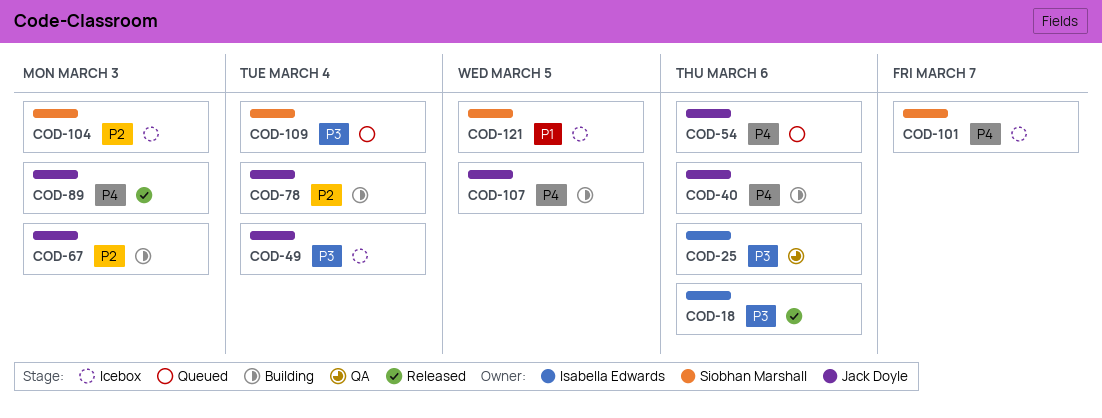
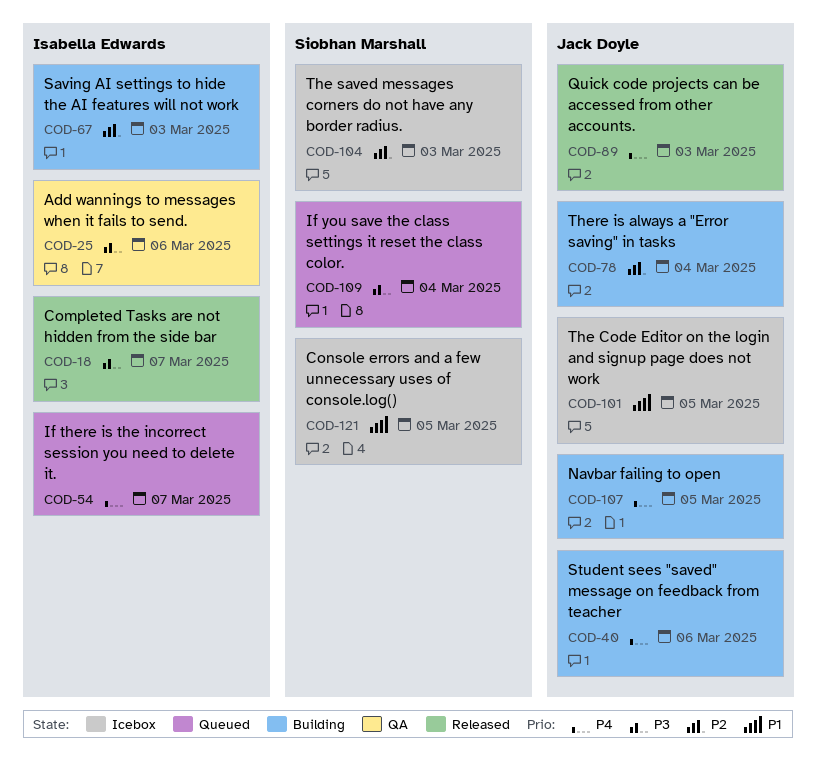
COD-18, due: Mar 6 -> Mar 7
COD-49: present -> none
COD-54, owner: Jack Doyle -> Isabella Edwards
COD-54, due: Mar 6 -> Mar 7
COD-67, owner: Jack Doyle -> Isabella Edwards
COD-101, owner: Siobhan Marshall -> Jack Doyle
COD-101, priority: P4 -> P1
COD-101, due: Mar 7 -> Mar 5

